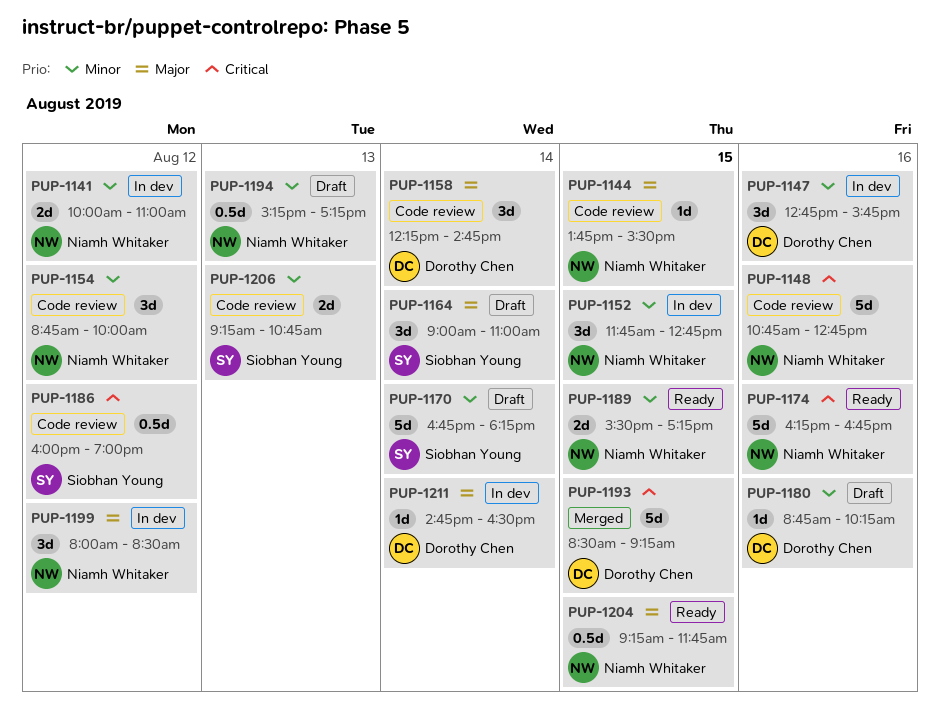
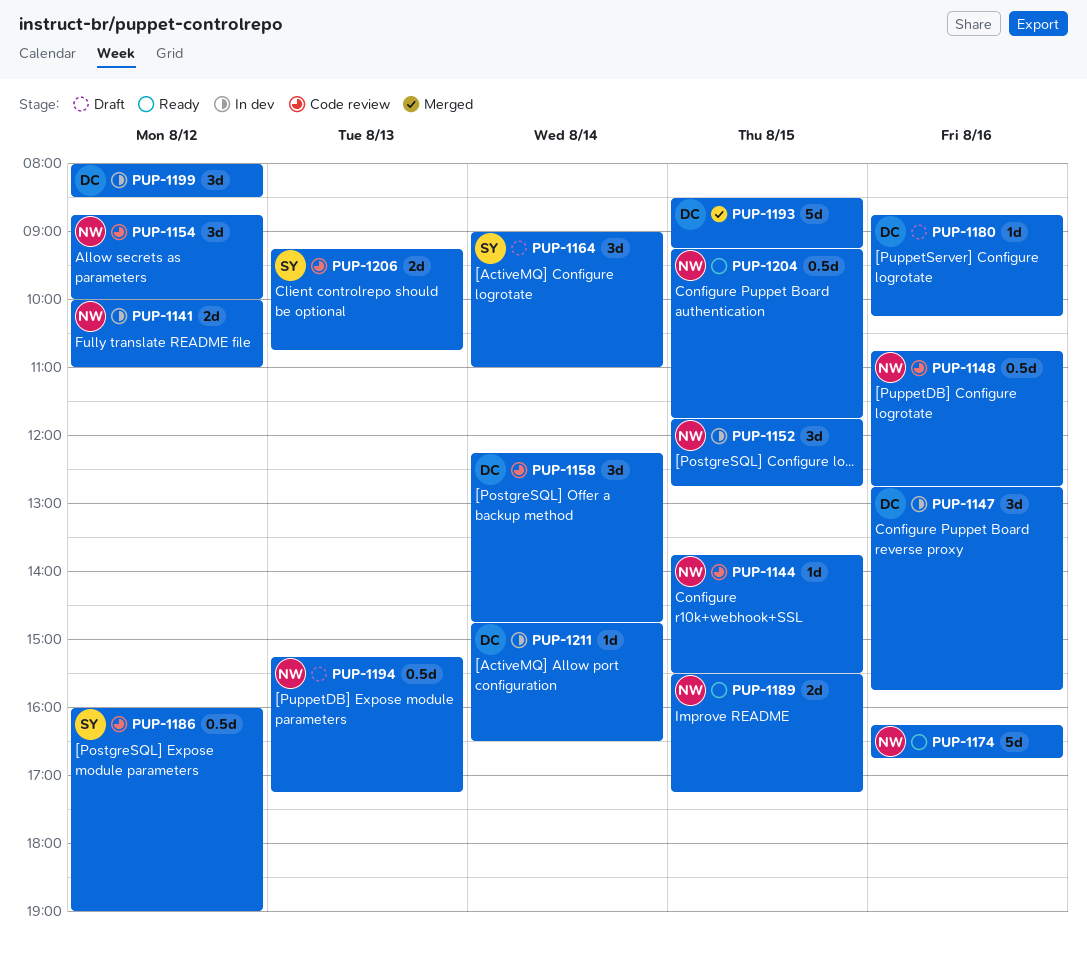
PUP-1148, estimate: 5d -> 0.5d
PUP-1170: present -> none
PUP-1199, owner: Niamh Whitaker -> Dorothy Chen

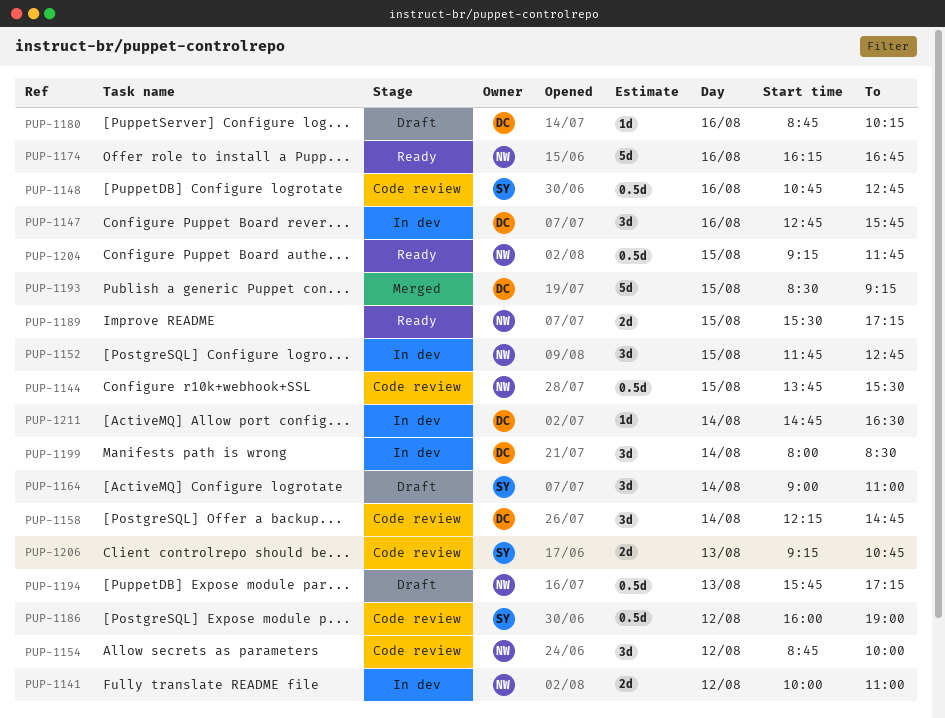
PUP-1144, estimate: 1d -> 0.5d
PUP-1148, owner: NW -> SY
PUP-1194, begins: 15:15 -> 15:45
PUP-1199, day: Aug 12 -> Aug 14

